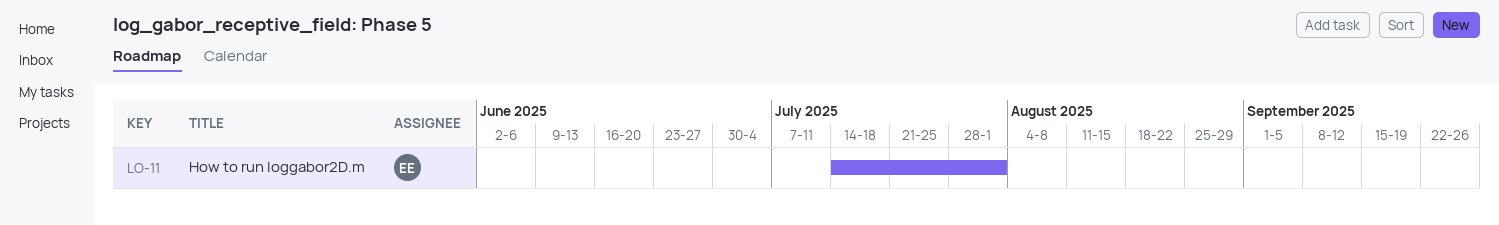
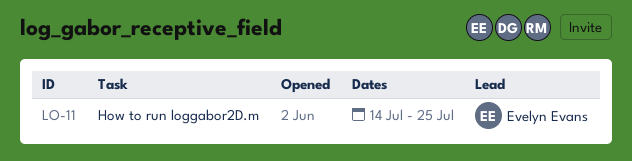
LO-11, due: Aug 1 -> Jul 25

